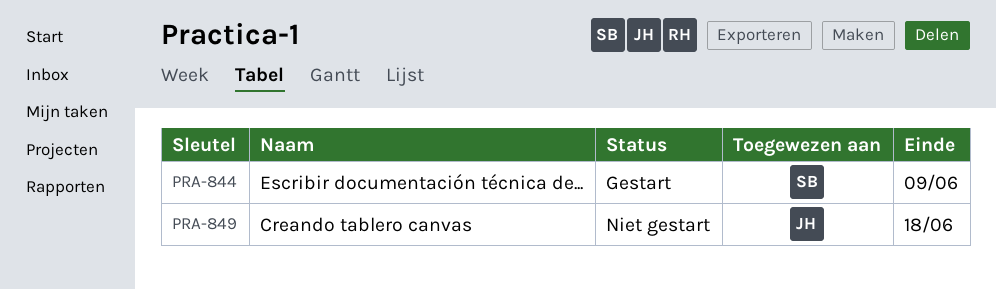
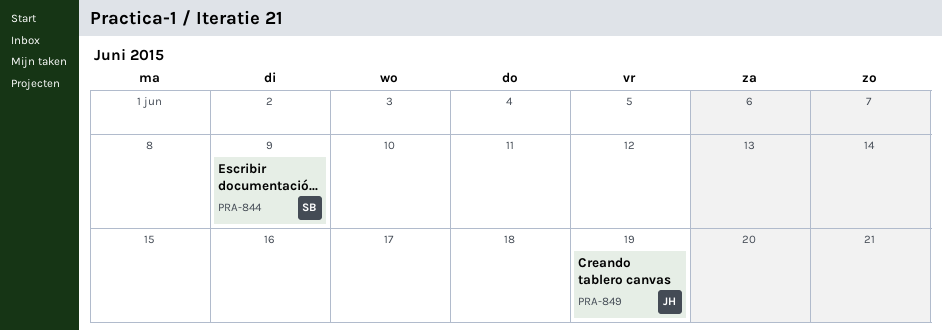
PRA-849, due: Jun 18 -> Jun 19

